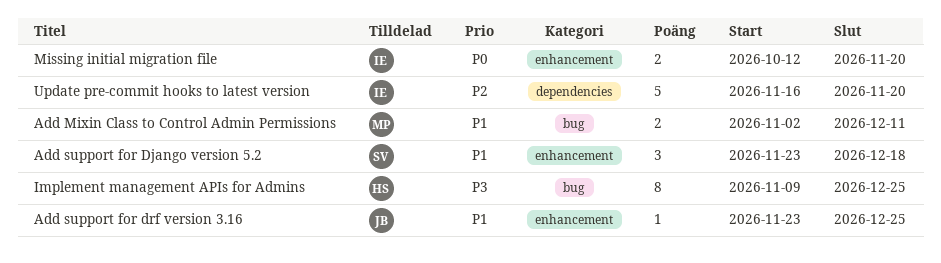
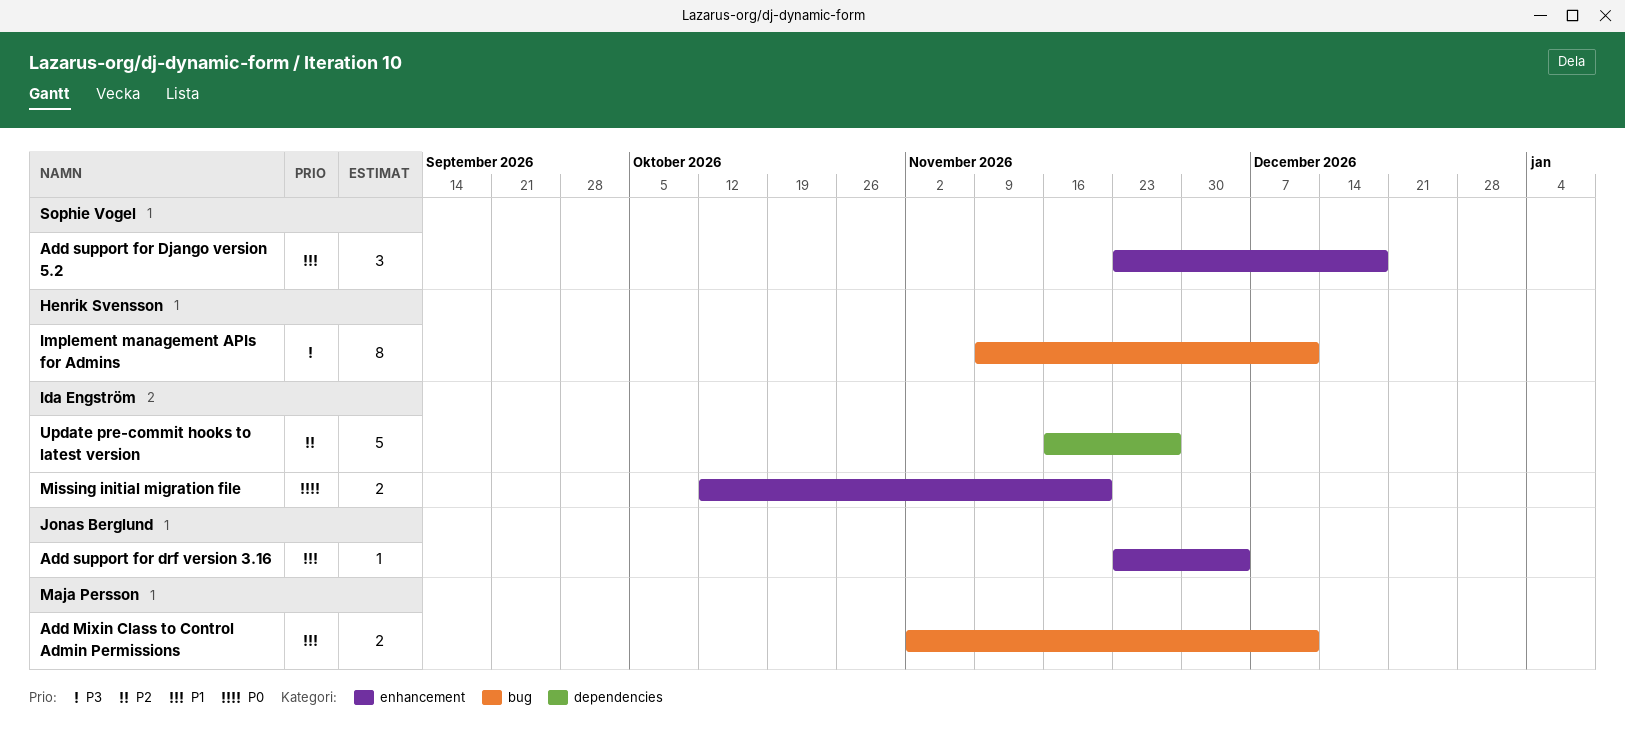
Add support for drf version 3.16, due: Dec 25 -> Dec 4
Implement management APIs for Admins, due: Dec 25 -> Dec 11
Update pre-commit hooks to latest version, due: Nov 20 -> Nov 27

